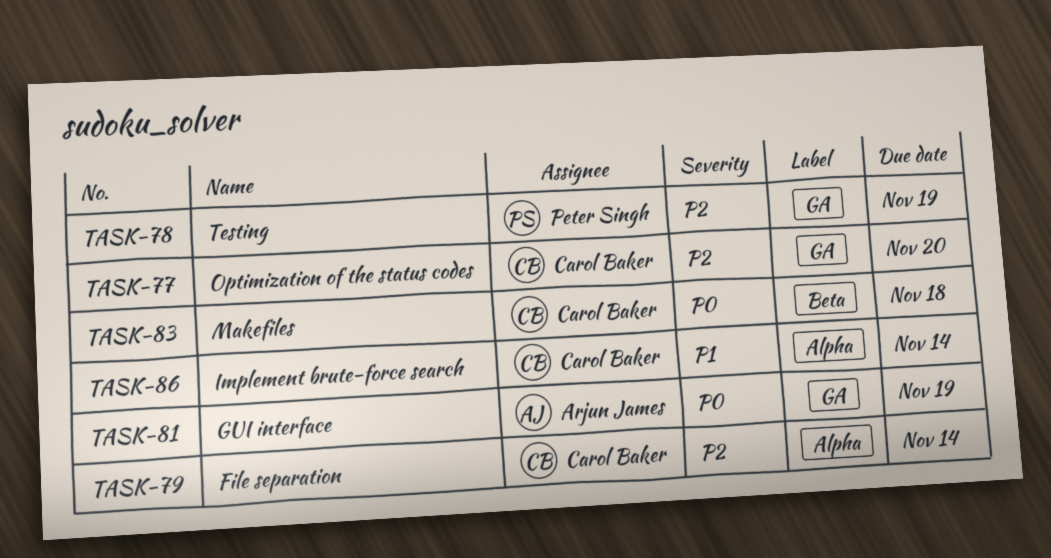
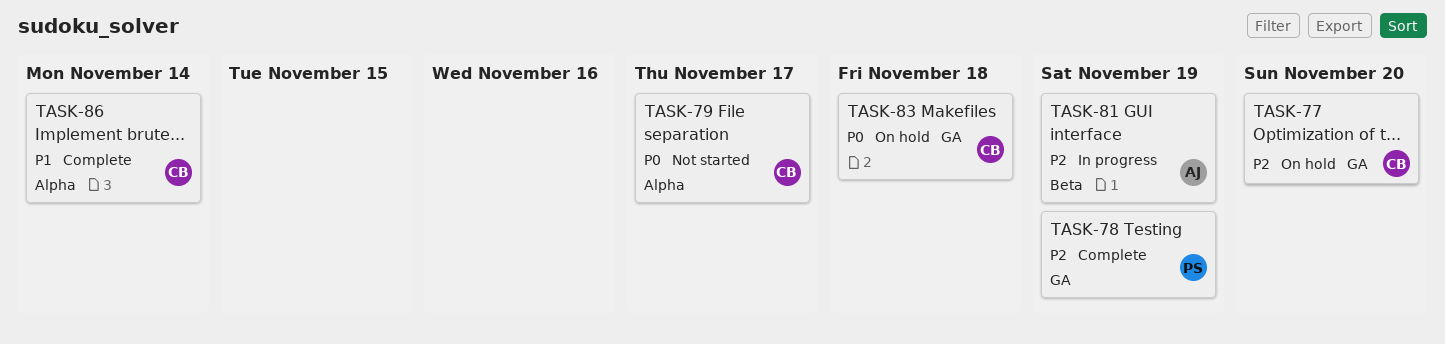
TASK-79, priority: P2 -> P0
TASK-79, due: Nov 14 -> Nov 17
TASK-81, priority: P0 -> P2
TASK-81, label: GA -> Beta
TASK-83, label: Beta -> GA

